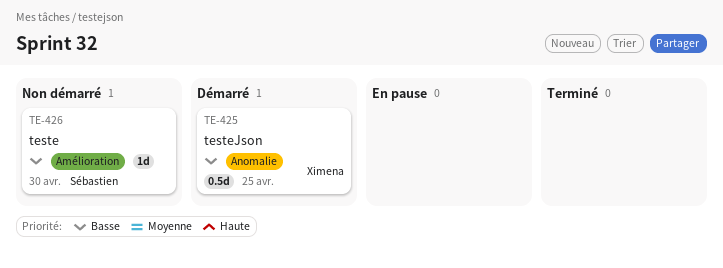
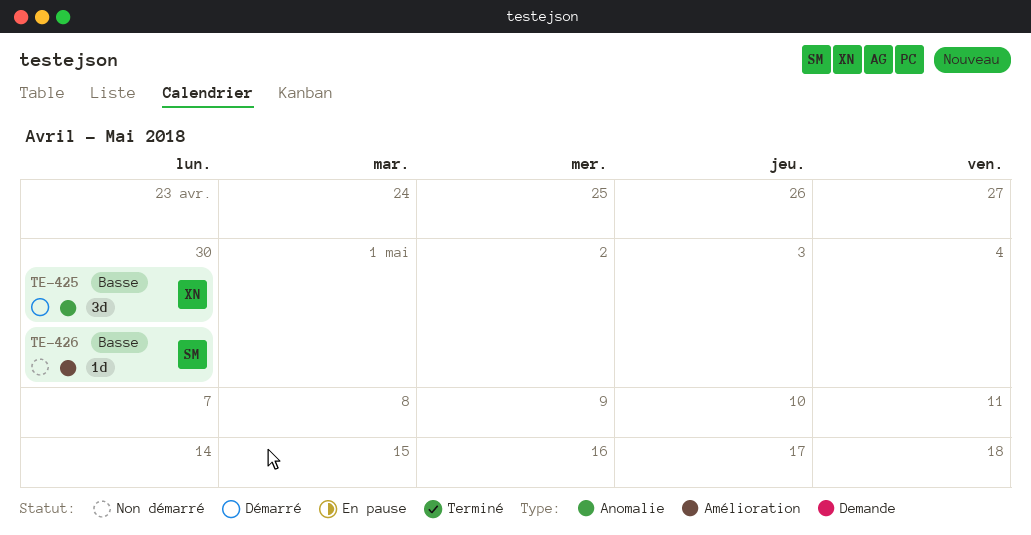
TE-425, estimate: 0.5d -> 3d
TE-425, due: Apr 25 -> Apr 30

